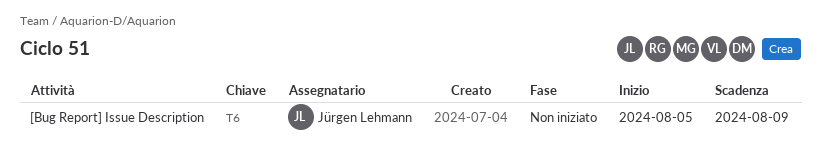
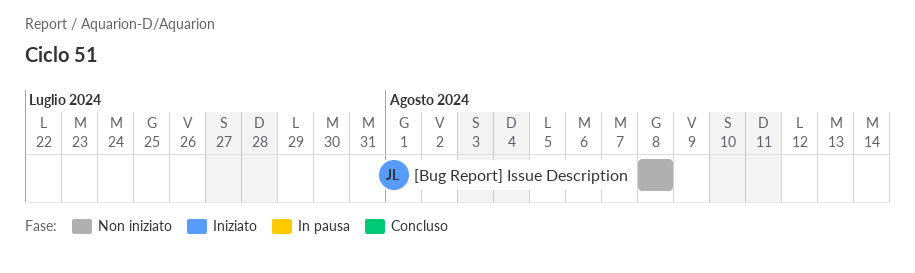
[Bug Report] Issue Description, start: Aug 5 -> Aug 8
[Bug Report] Issue Description, due: Aug 9 -> Aug 8

